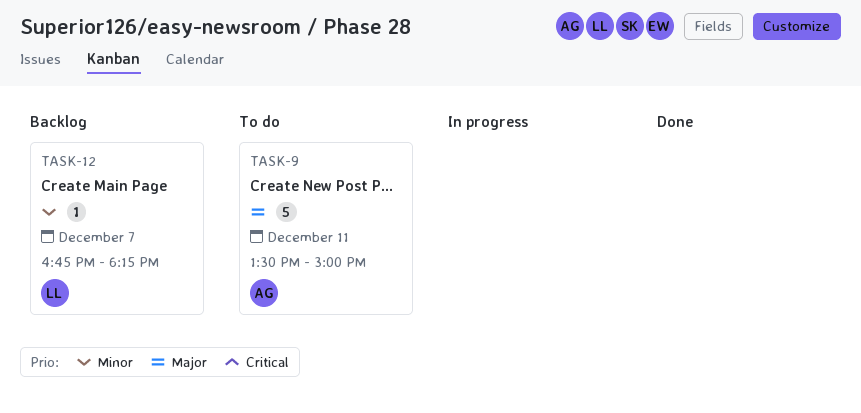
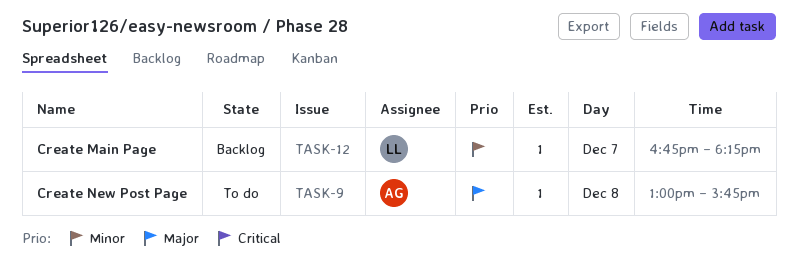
TASK-9, estimate: 5 -> 1
TASK-9, day: Dec 11 -> Dec 8
TASK-9, begins: 13:30 -> 13:00
TASK-9, ends: 15:00 -> 15:45

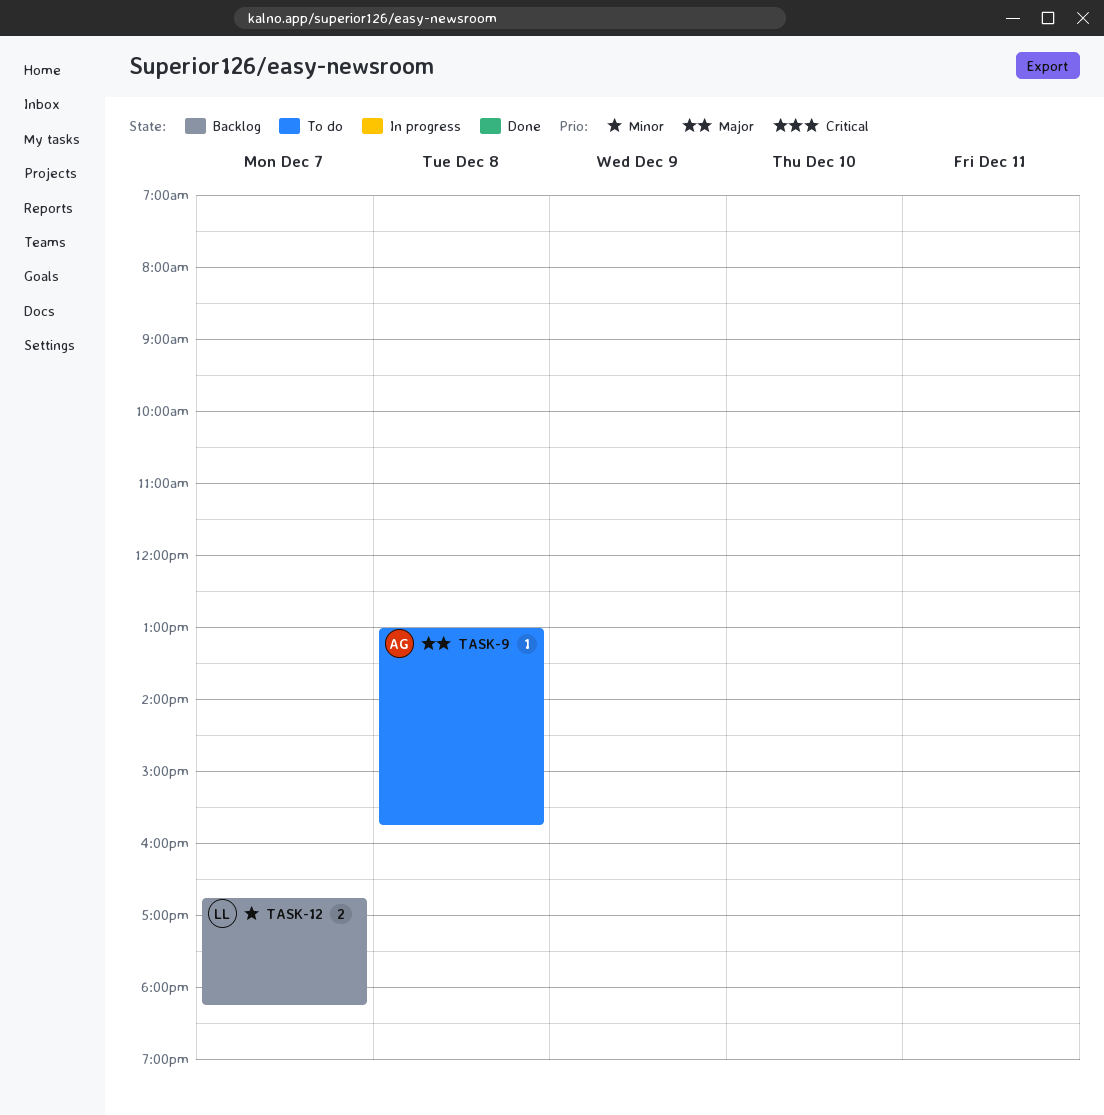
TASK-12, estimate: 1 -> 2

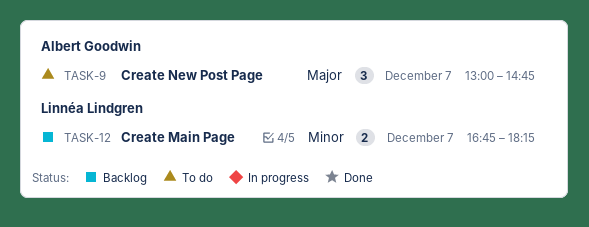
TASK-9, estimate: 1 -> 3
TASK-9, day: Dec 8 -> Dec 7
TASK-9, ends: 15:45 -> 14:45

